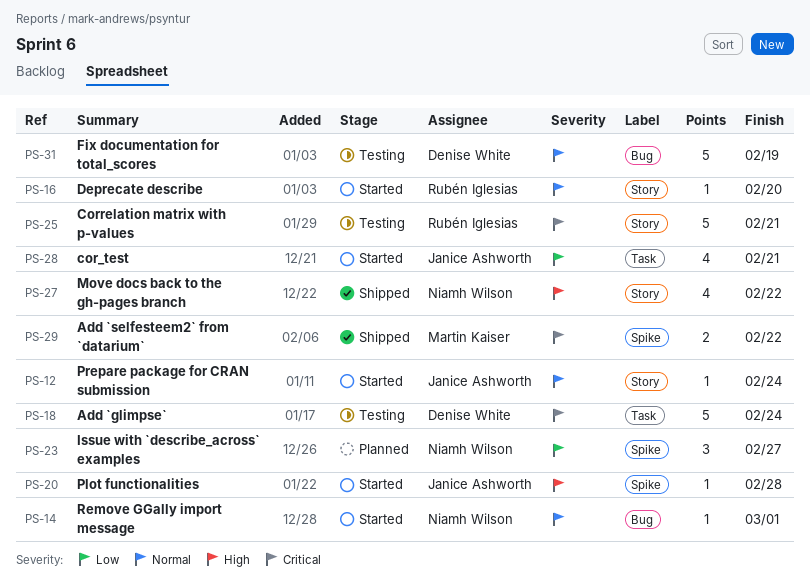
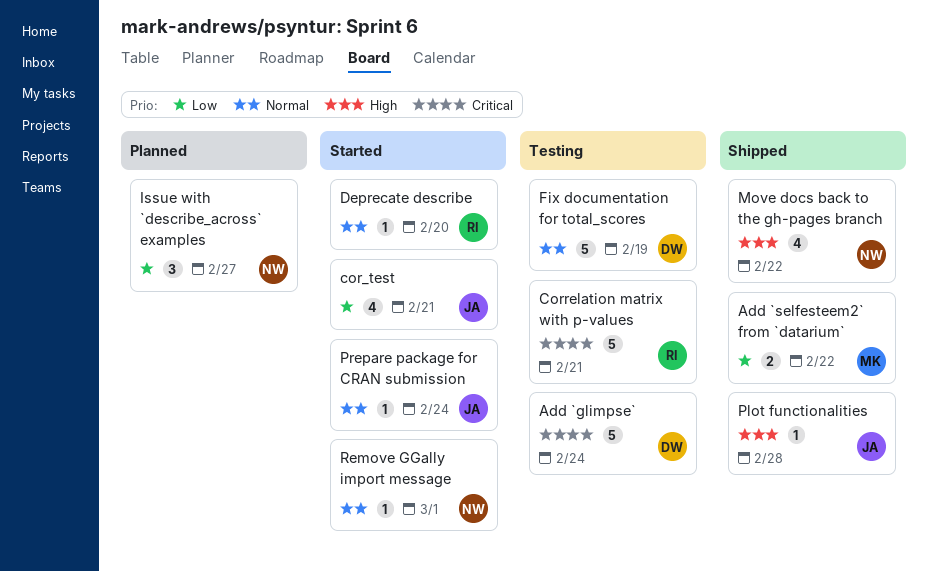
Add `selfesteem2` from `datarium`, priority: Critical -> Low
Plot functionalities, status: Started -> Shipped

